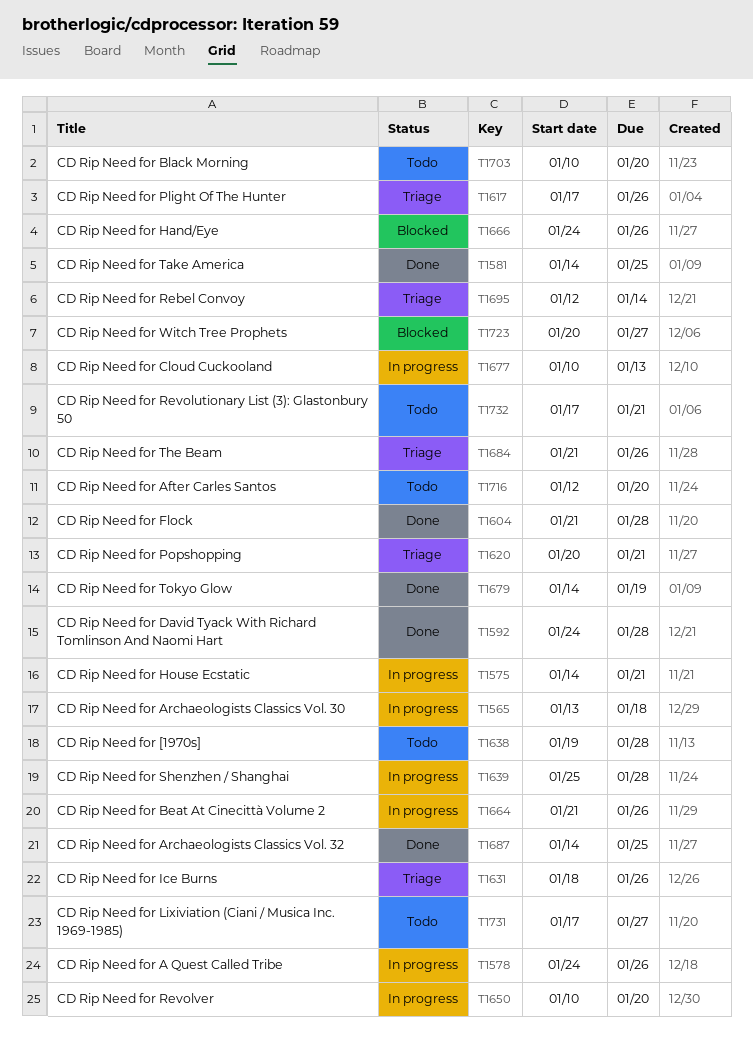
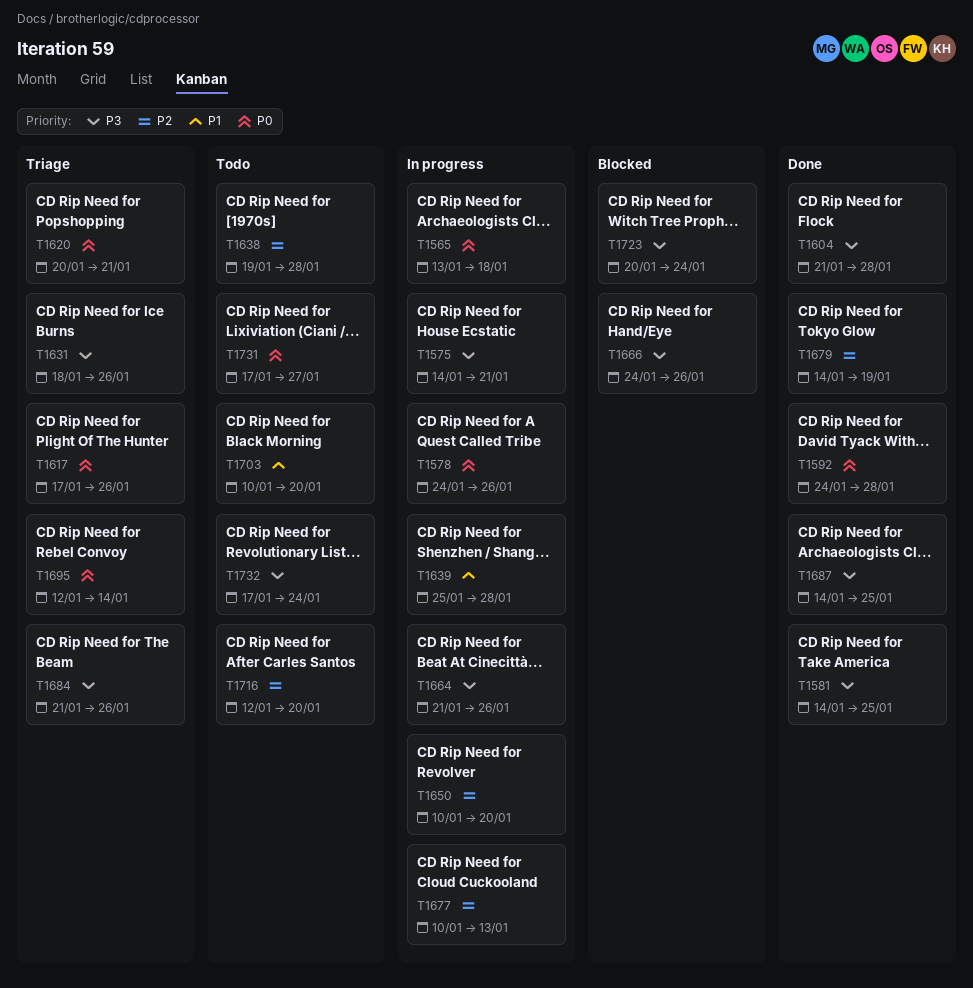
T1723, due: Jan 27 -> Jan 24
T1732, due: Jan 21 -> Jan 24

